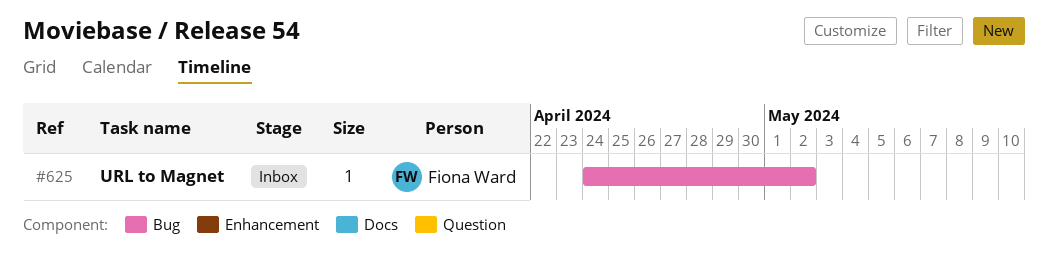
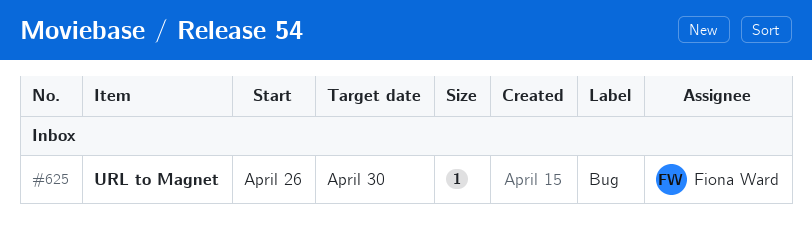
#625, start: Apr 24 -> Apr 26
#625, due: May 2 -> Apr 30

